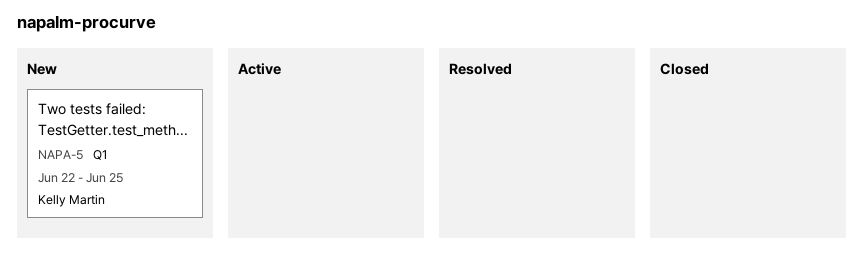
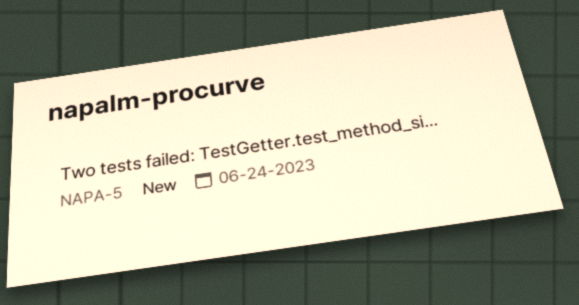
NAPA-5, due: Jun 25 -> Jun 24

